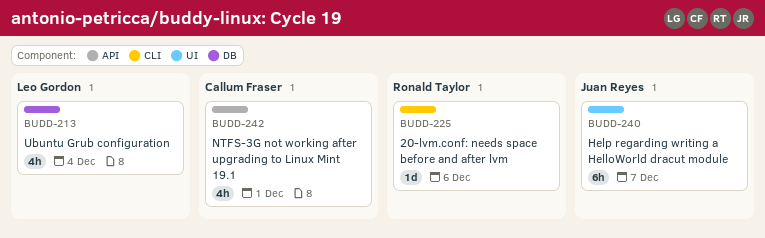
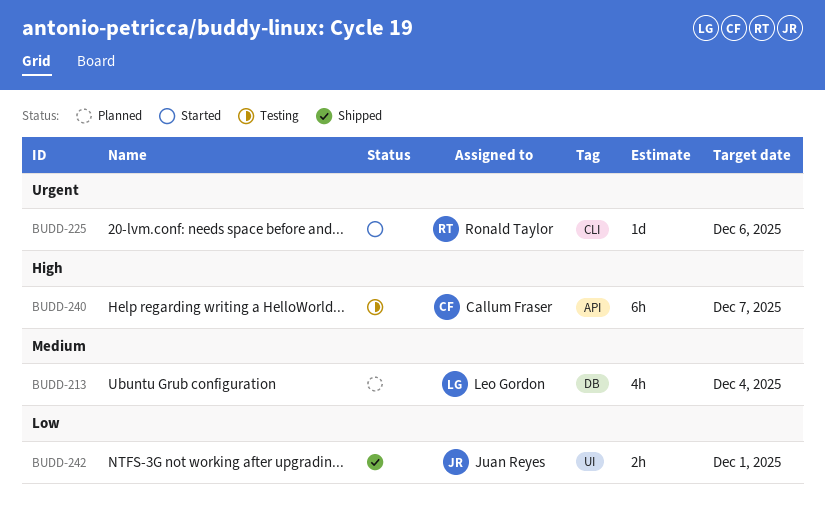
BUDD-240, owner: Juan Reyes -> Callum Fraser
BUDD-240, label: UI -> API
BUDD-242, owner: Callum Fraser -> Juan Reyes
BUDD-242, label: API -> UI
BUDD-242, estimate: 4h -> 2h

